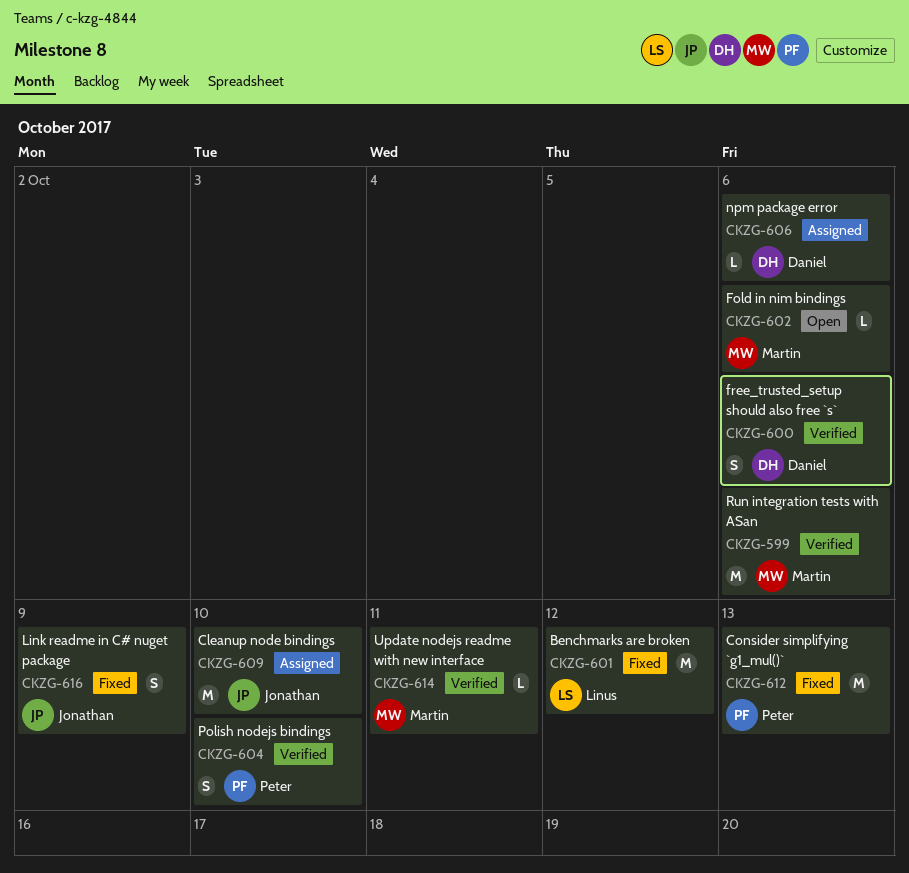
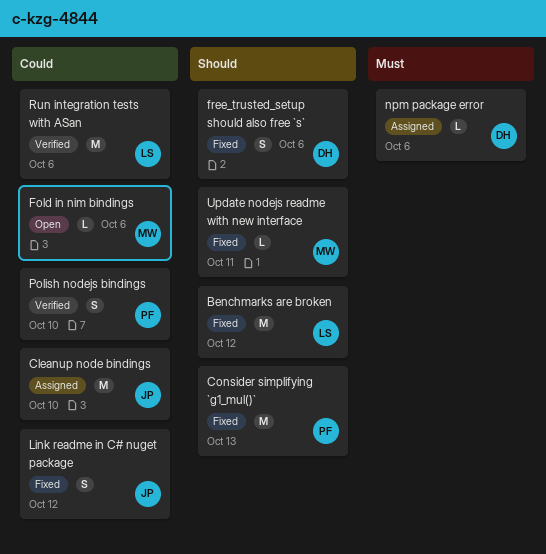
free_trusted_setup should also free `s`, status: Verified -> Fixed
Link readme in C# nuget package, due: Oct 9 -> Oct 12
Run integration tests with ASan, owner: Martin -> Linus
Update nodejs readme with new interface, status: Verified -> Fixed

